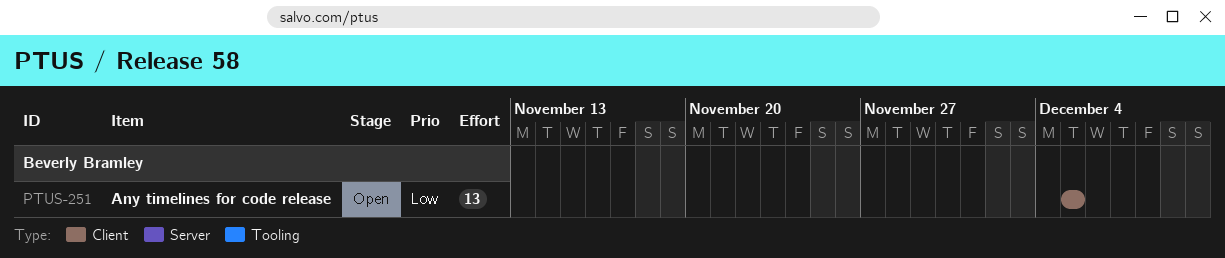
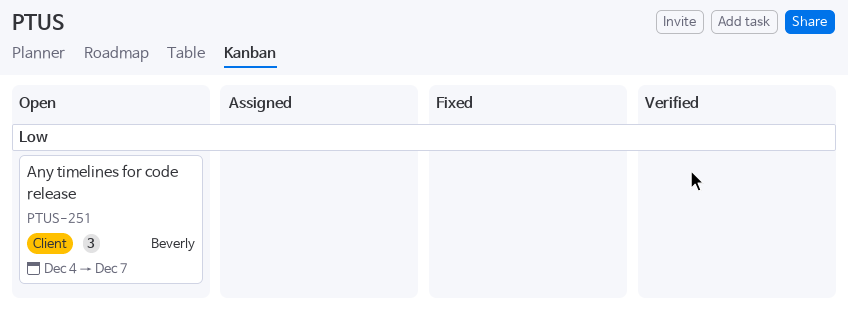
PTUS-251, estimate: 13 -> 3
PTUS-251, start: Dec 5 -> Dec 4
PTUS-251, due: Dec 5 -> Dec 7

